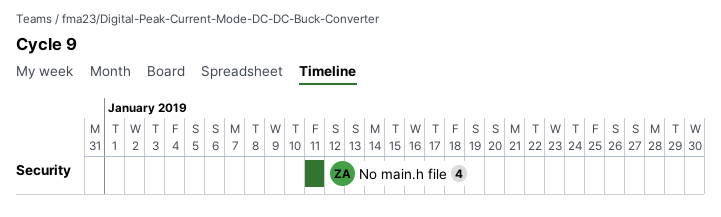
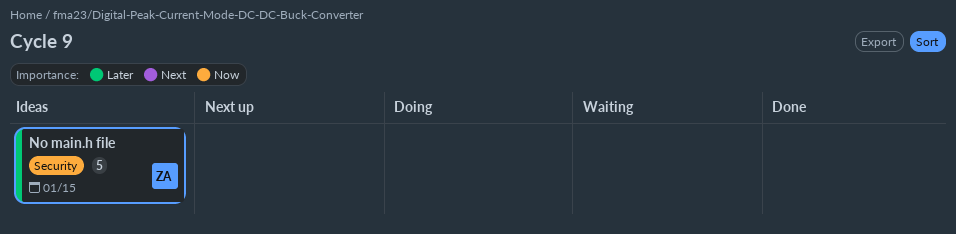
No main.h file, estimate: 4 -> 5
No main.h file, due: Jan 11 -> Jan 15

